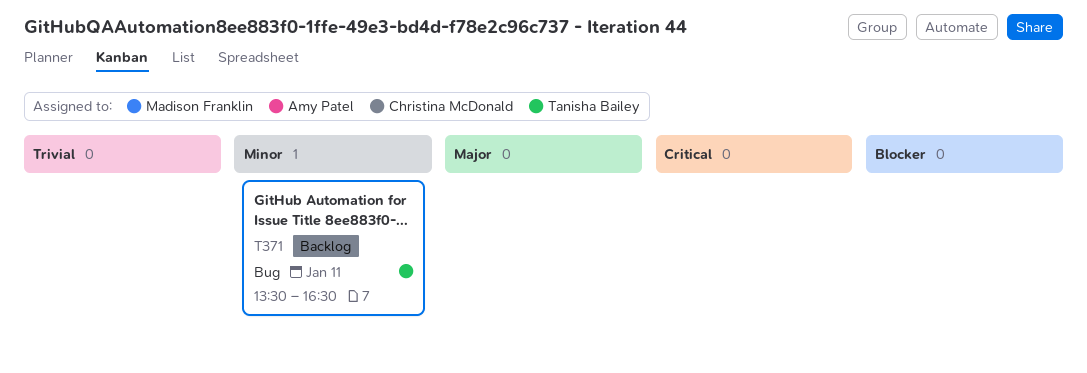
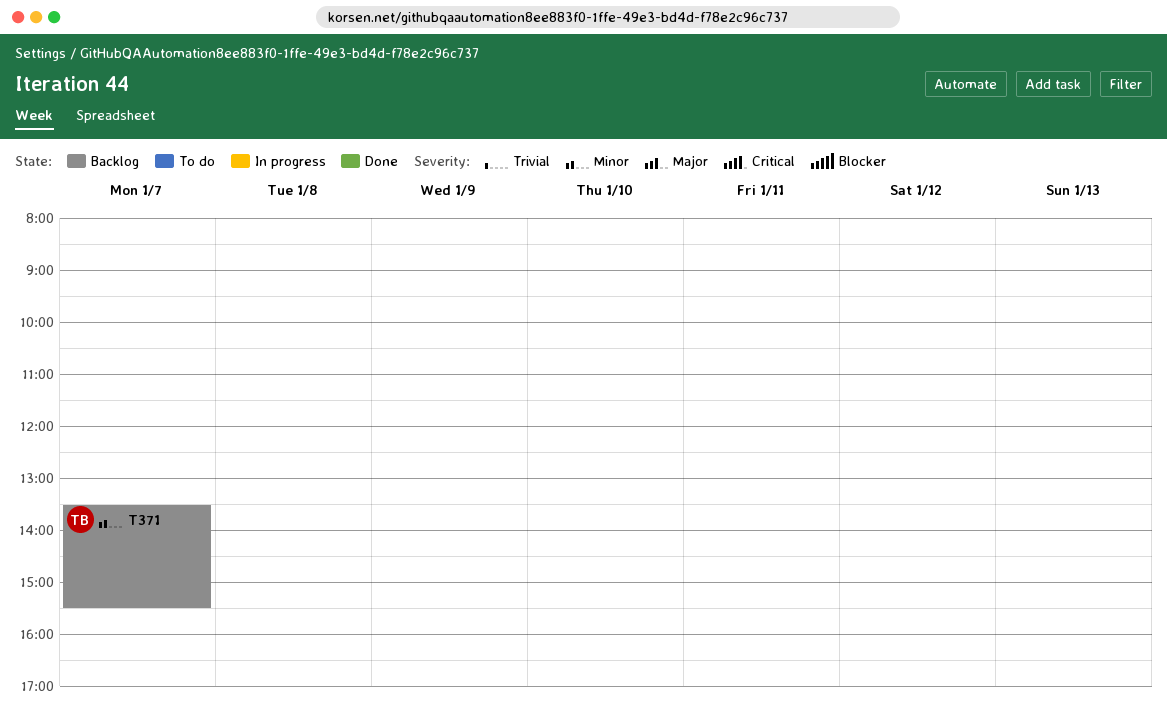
T371, day: Jan 11 -> Jan 7
T371, ends: 16:30 -> 15:30

